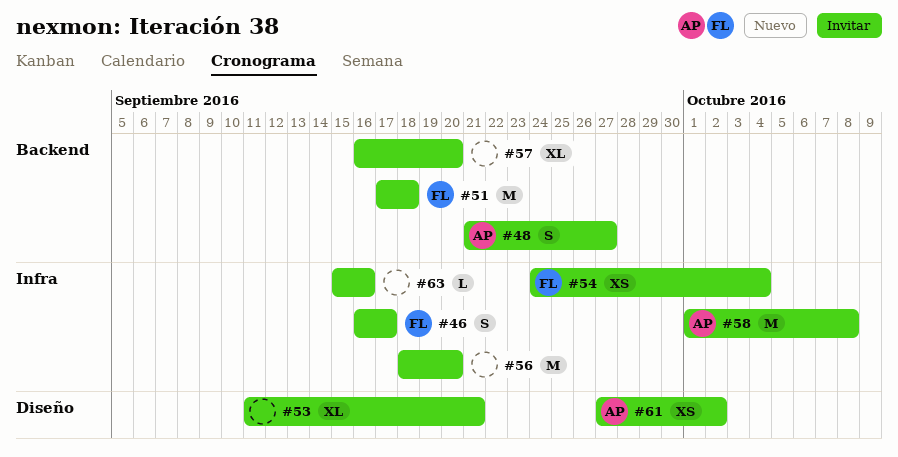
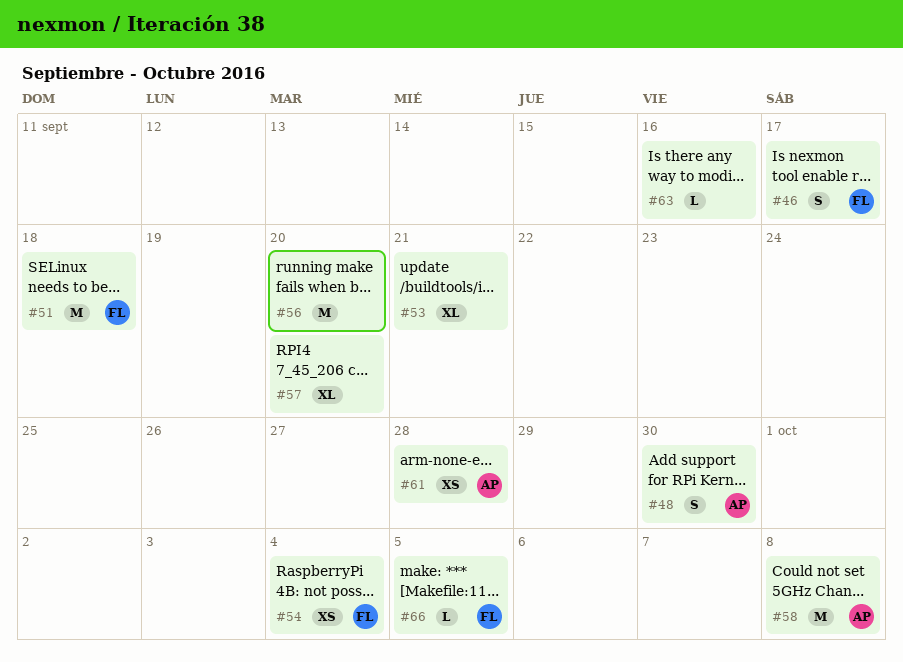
#48, due: Sep 27 -> Sep 30
#61, due: Oct 2 -> Sep 28
#66: none -> present

